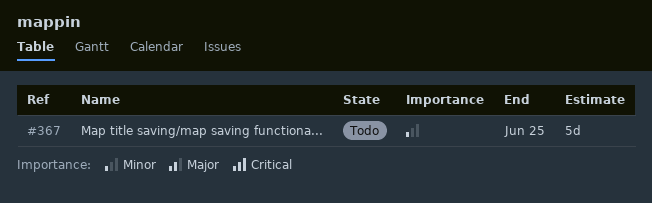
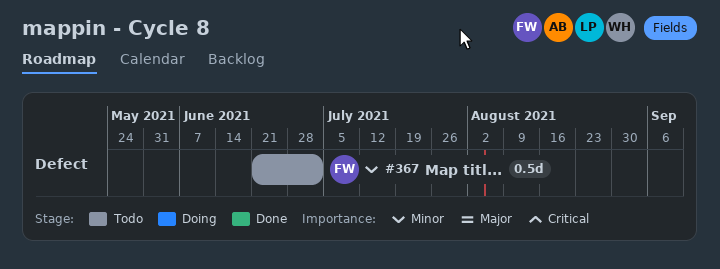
#367, estimate: 5d -> 0.5d
#367, due: Jun 25 -> Jul 2

